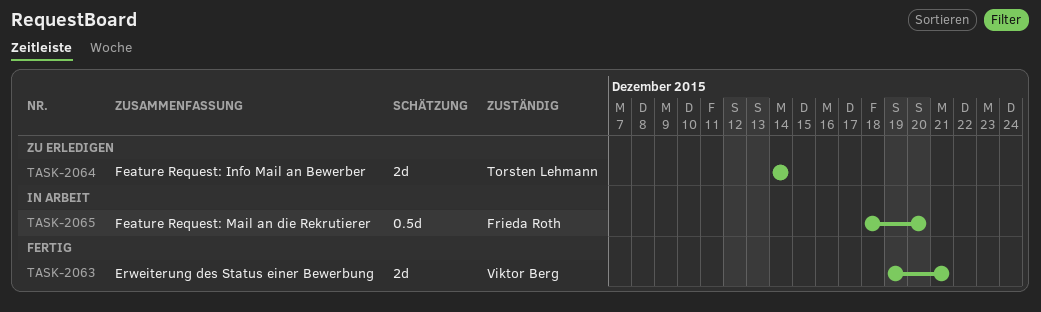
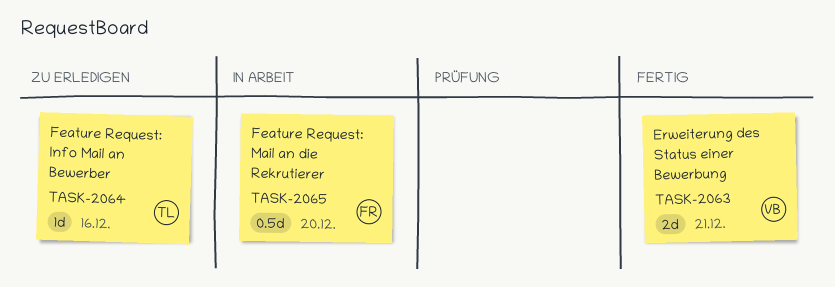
TASK-2064, estimate: 2d -> 1d
TASK-2064, due: Dec 14 -> Dec 16

